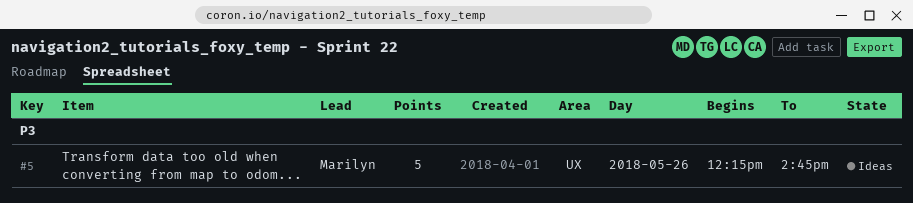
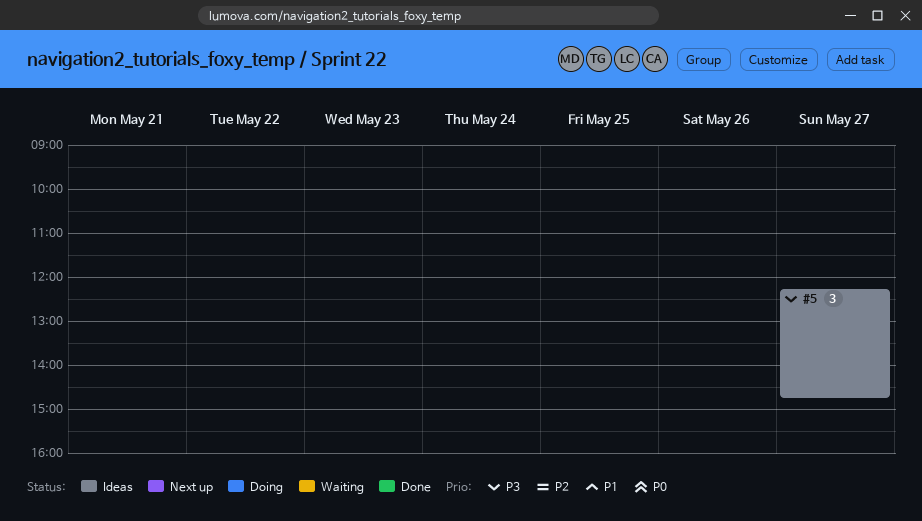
#5, estimate: 5 -> 3
#5, day: May 26 -> May 27

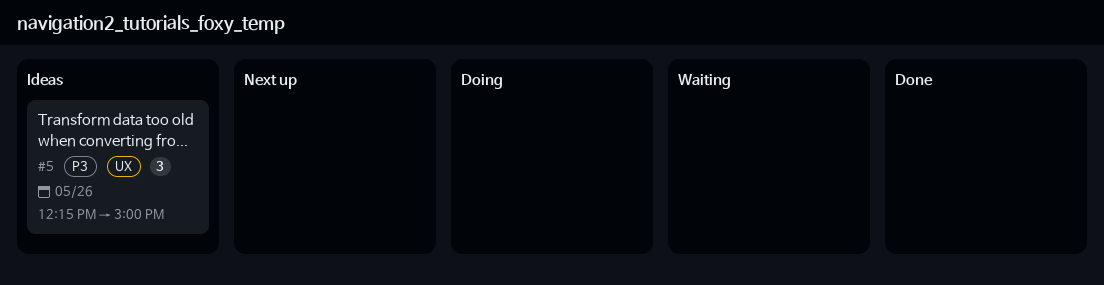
#5, day: May 27 -> May 26
#5, ends: 14:45 -> 15:00

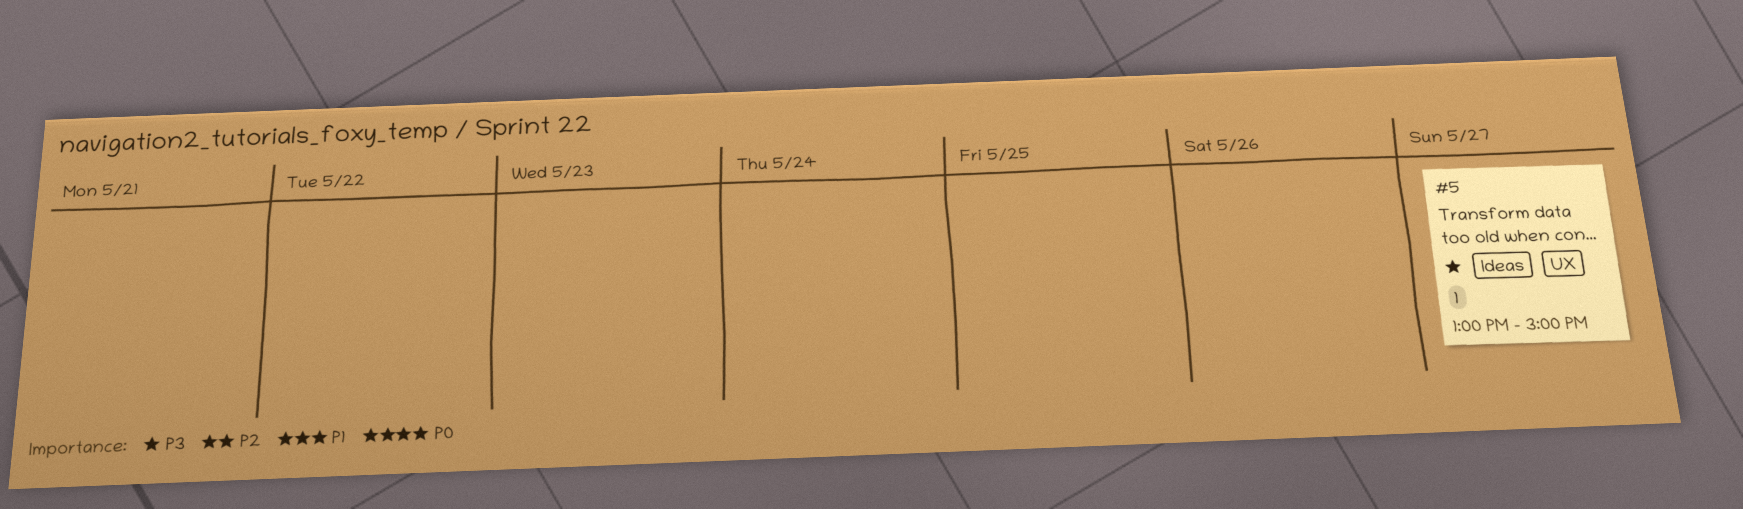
#5, estimate: 3 -> 1
#5, day: May 26 -> May 27
#5, begins: 12:15 -> 13:00

